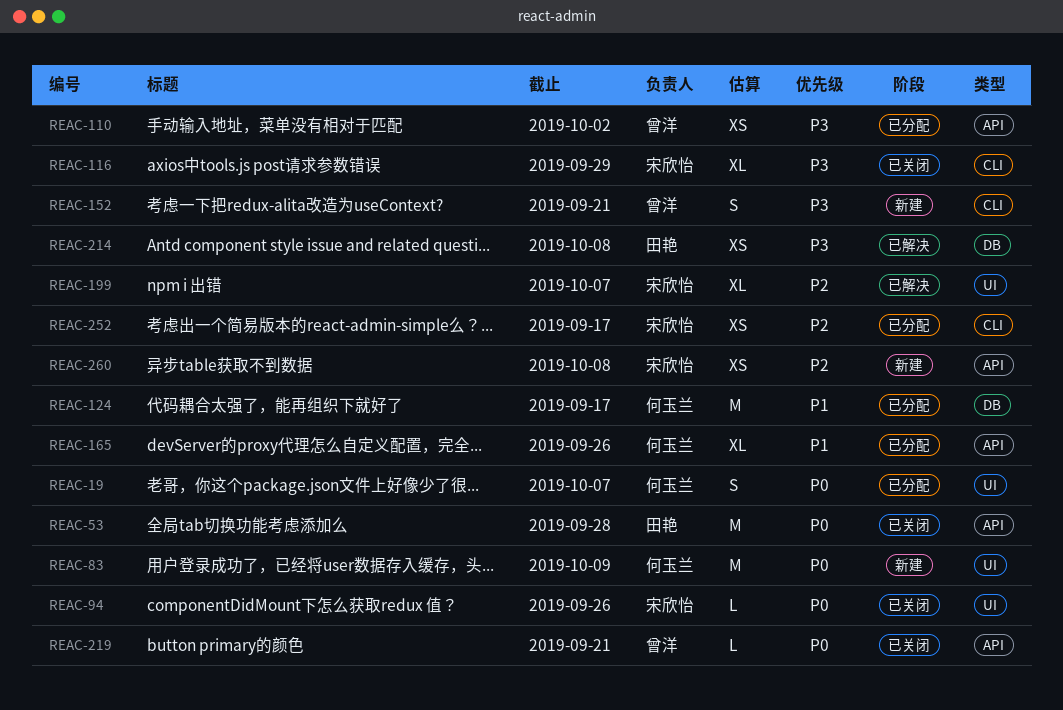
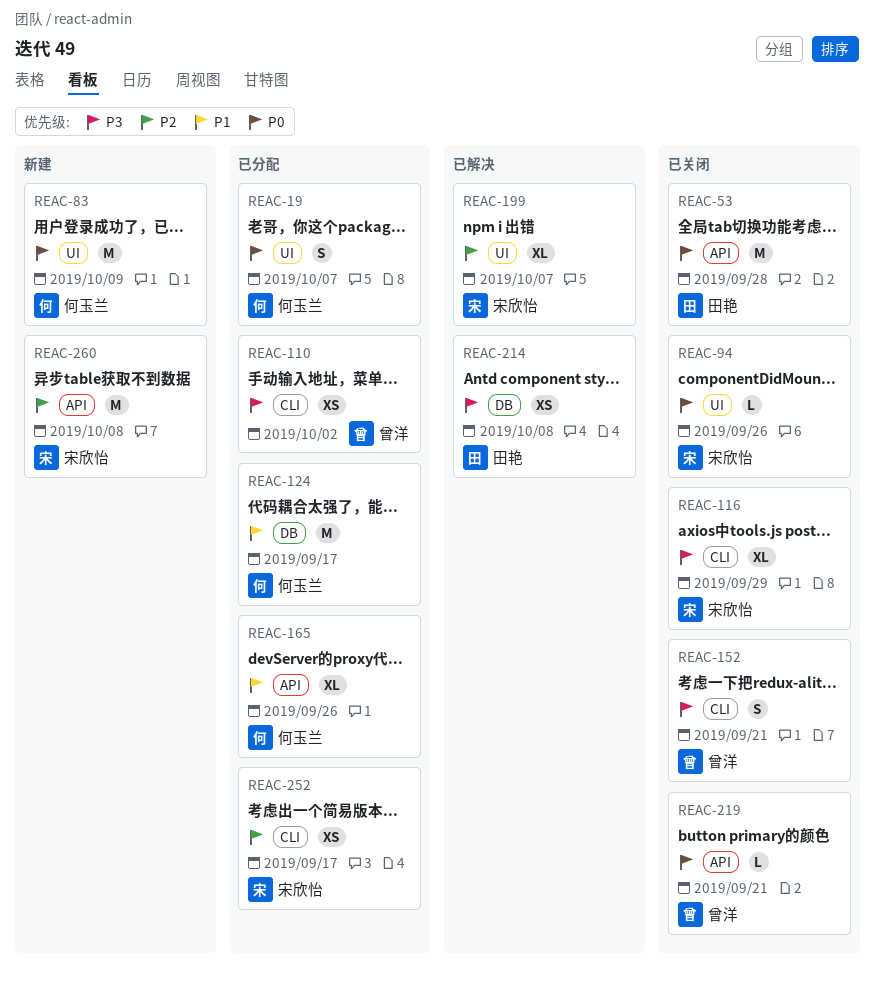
REAC-110, label: API -> CLI
REAC-152, status: 新建 -> 已关闭
REAC-260, estimate: XS -> M

